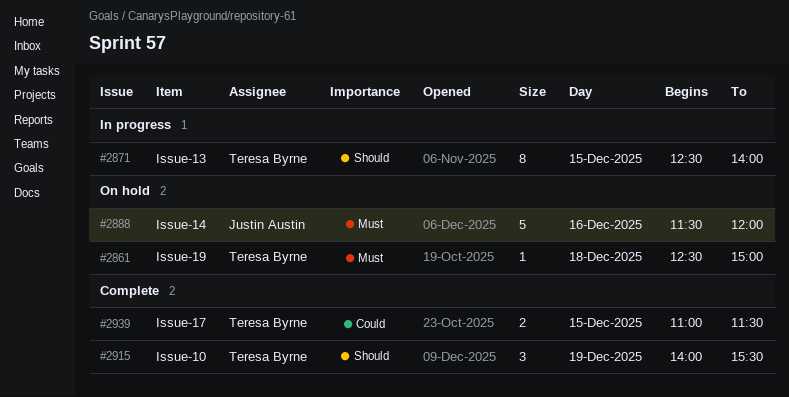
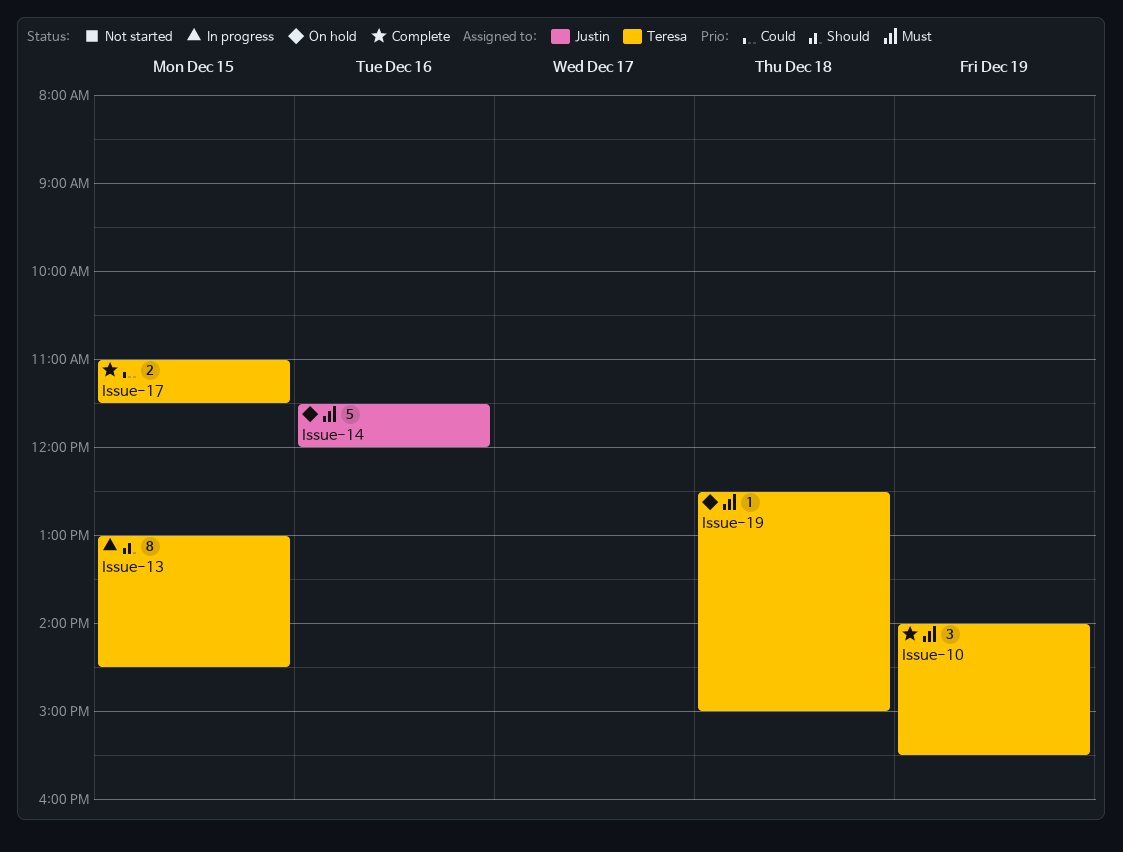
Issue-10, priority: Should -> Must
Issue-13, begins: 12:30 -> 13:00
Issue-13, ends: 14:00 -> 14:30

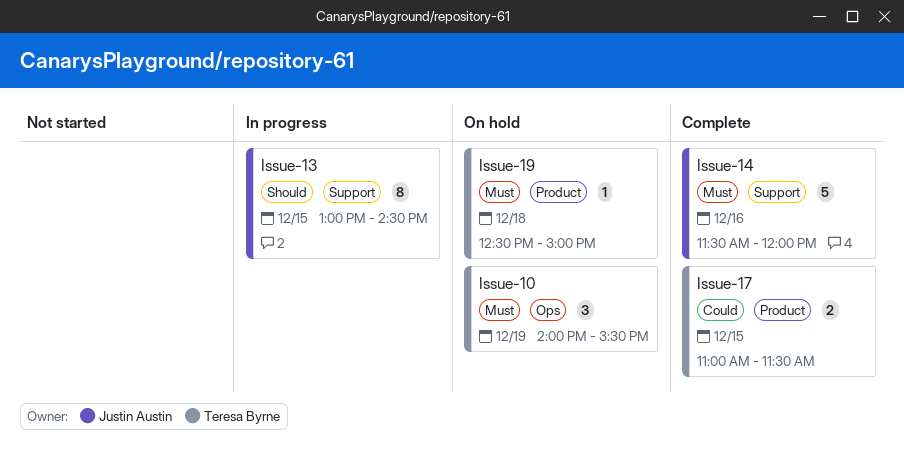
Issue-10, status: Complete -> On hold
Issue-13, owner: Teresa Byrne -> Justin Austin
Issue-14, status: On hold -> Complete

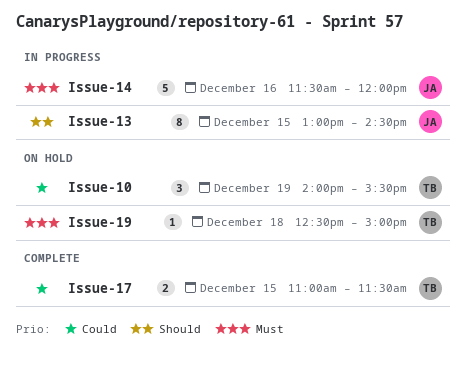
Issue-10, priority: Must -> Could
Issue-14, status: Complete -> In progress

